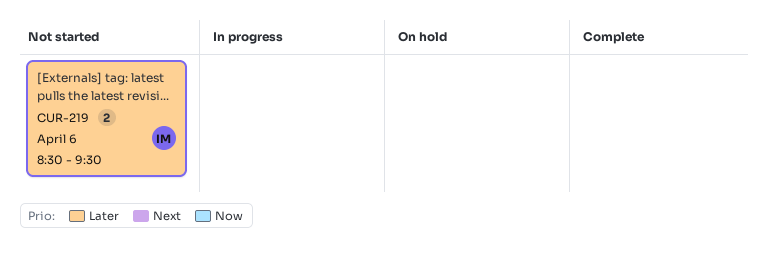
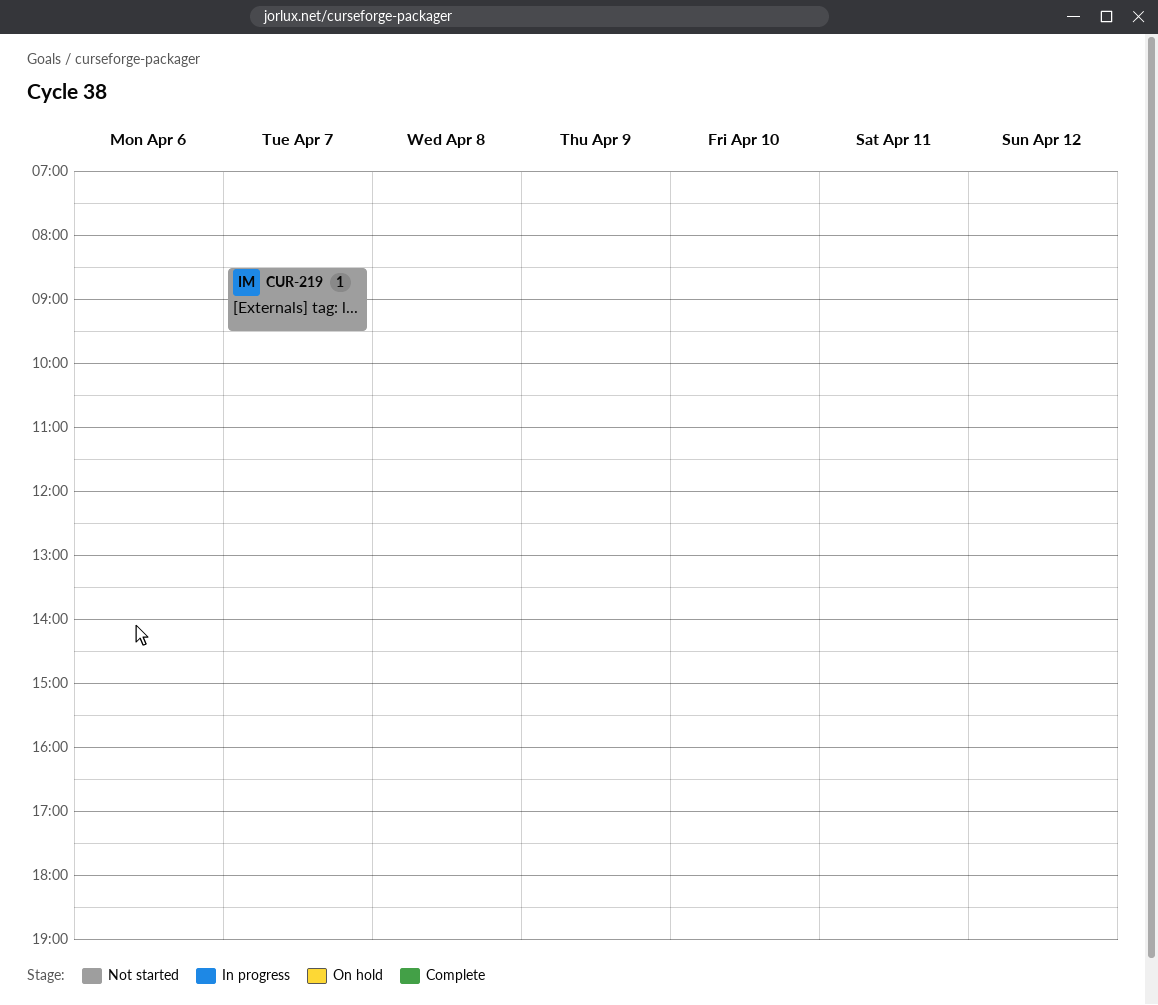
CUR-219, estimate: 2 -> 1
CUR-219, day: Apr 6 -> Apr 7

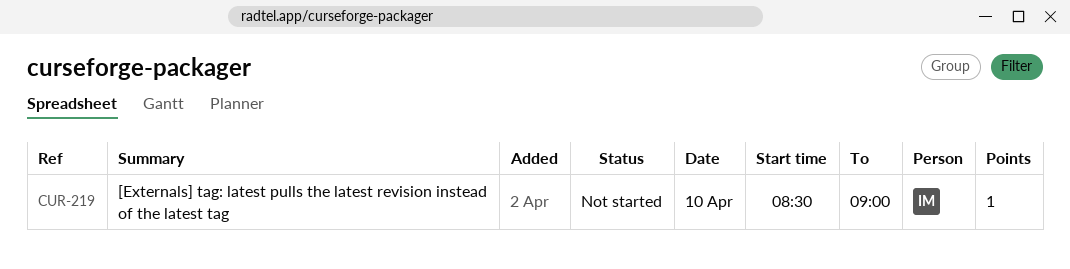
CUR-219, day: Apr 7 -> Apr 10
CUR-219, ends: 09:30 -> 09:00

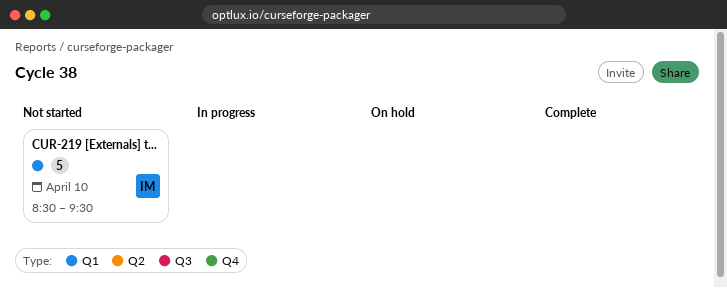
CUR-219, estimate: 1 -> 5
CUR-219, ends: 09:00 -> 09:30

